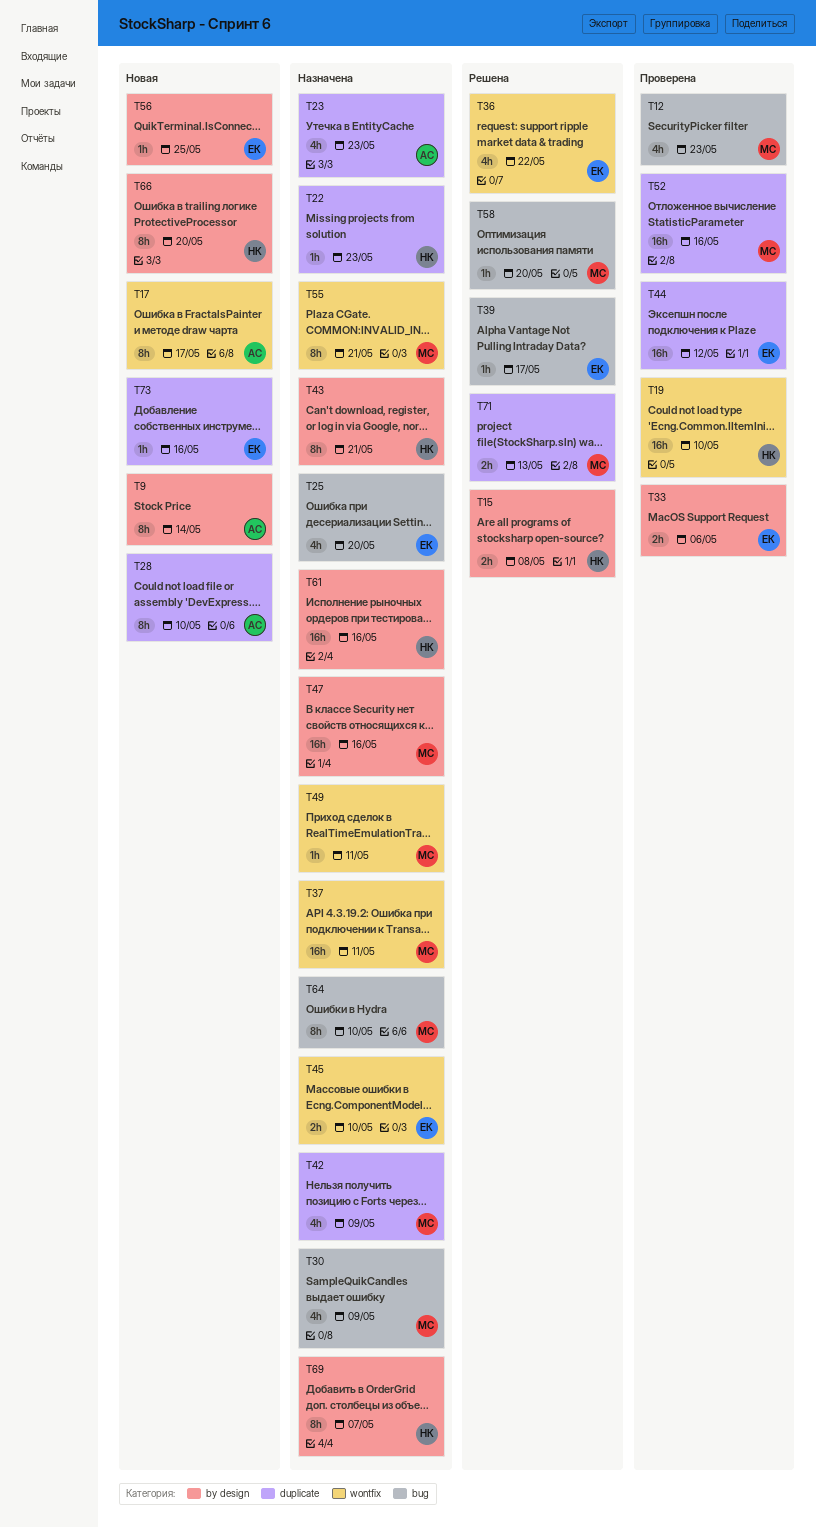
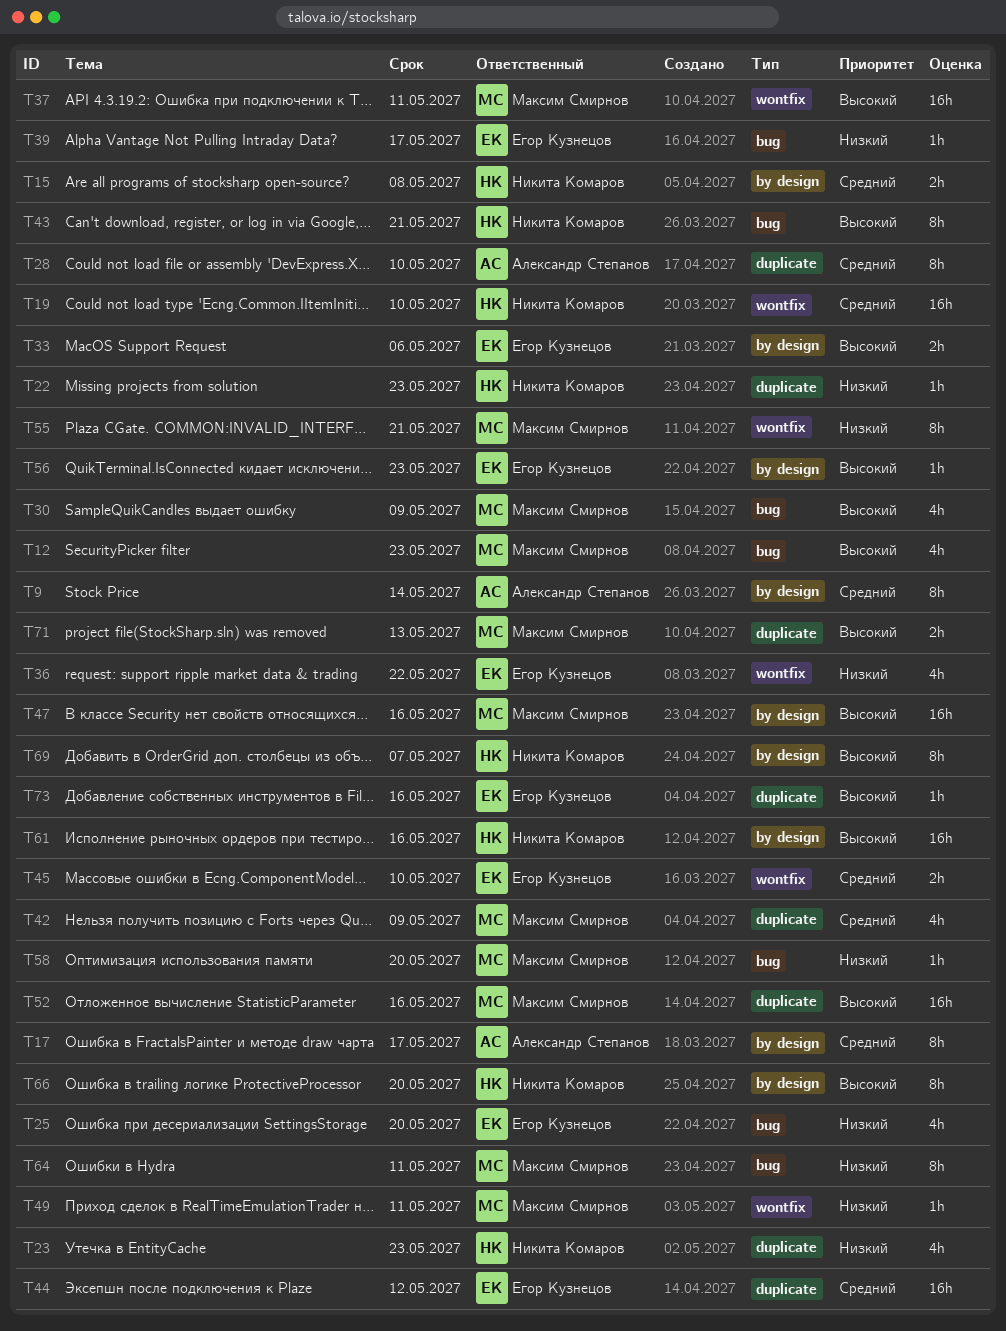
T17, label: wontfix -> by design
T23, owner: Александр Степанов -> Никита Комаров
T43, label: by design -> bug
T56, due: May 25 -> May 23
T64, due: May 10 -> May 11

